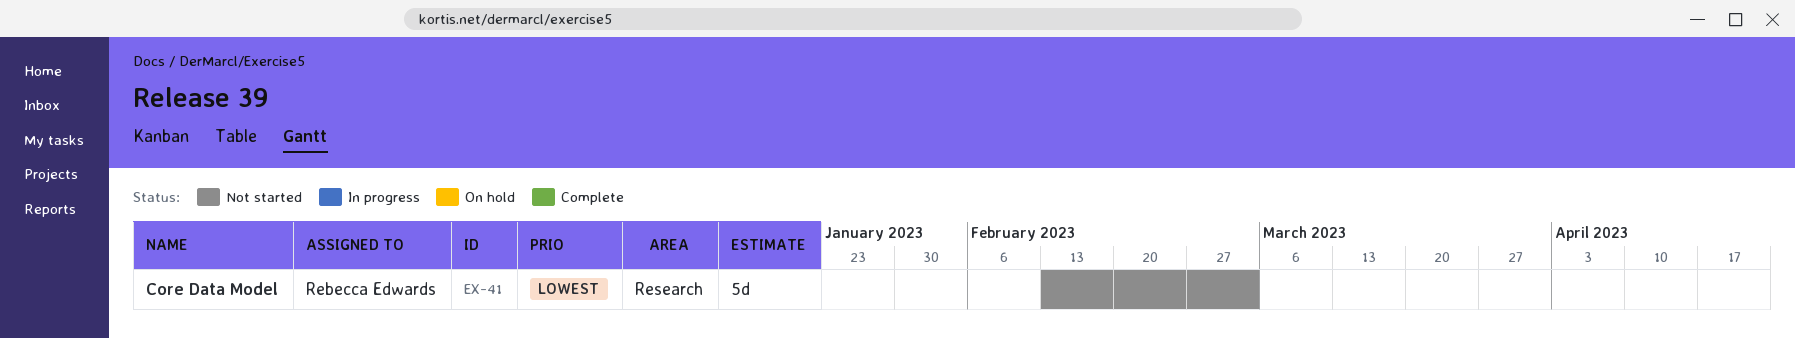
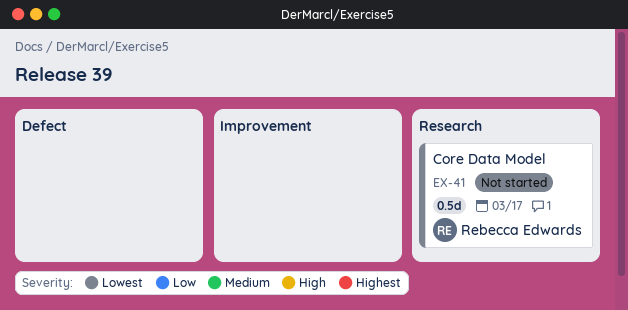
EX-41, estimate: 5d -> 0.5d
EX-41, due: Mar 3 -> Mar 17

